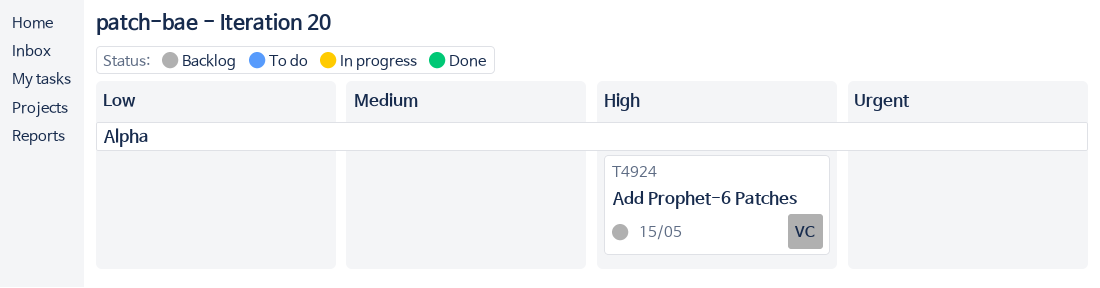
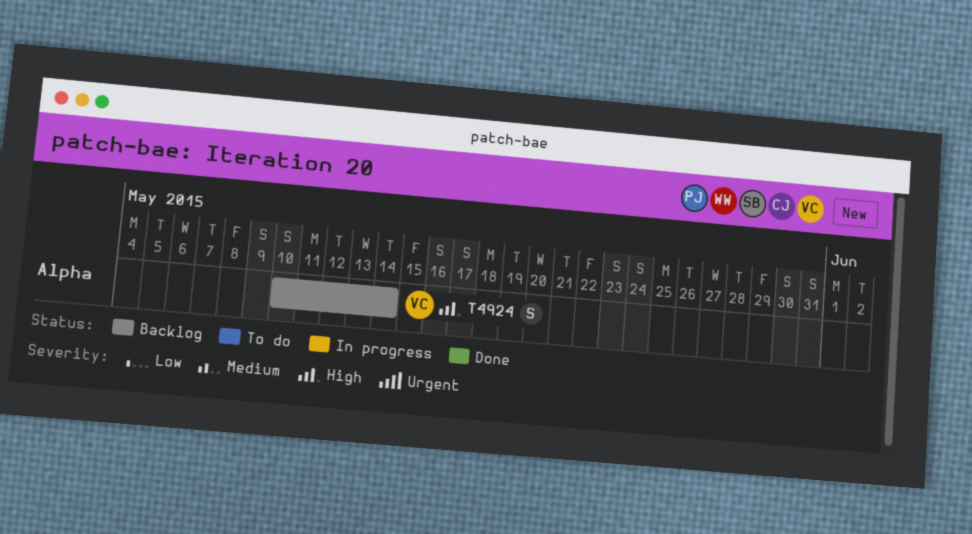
T4924, due: May 15 -> May 14

